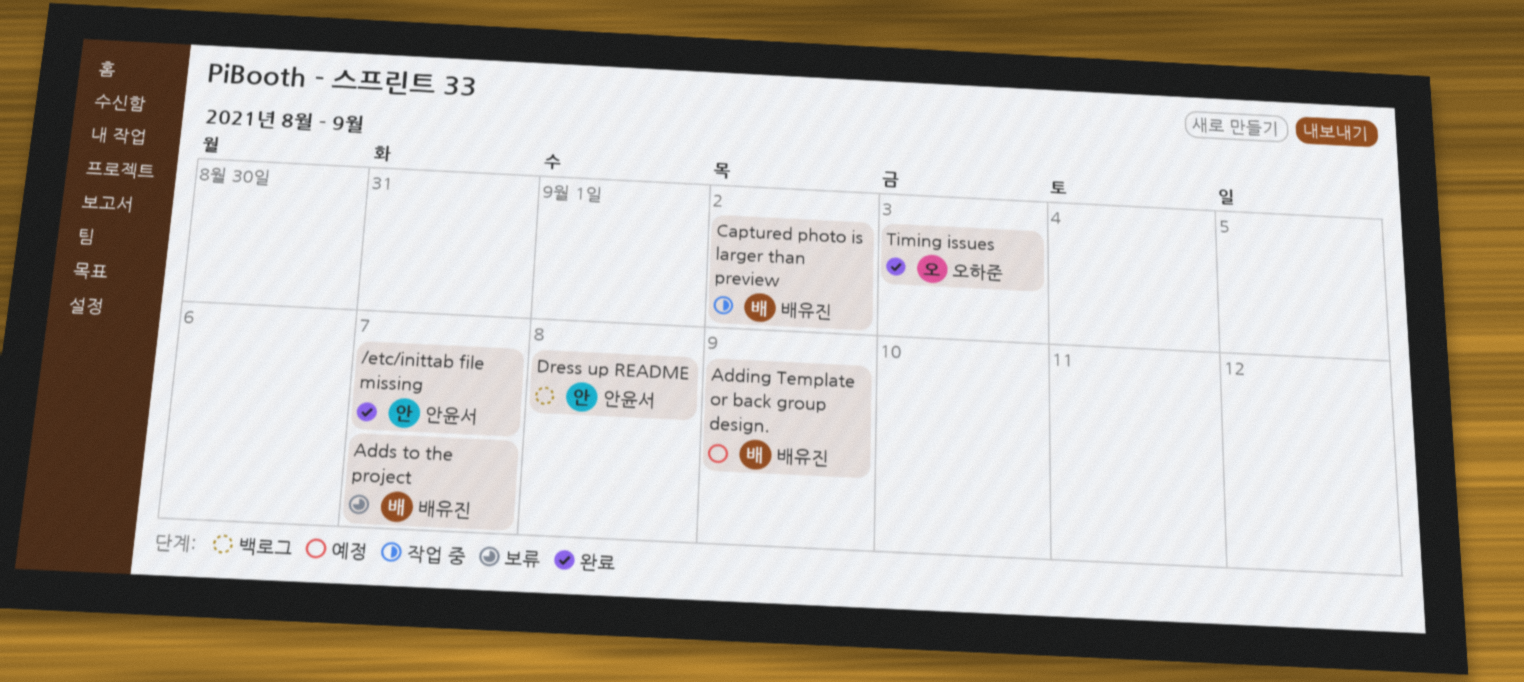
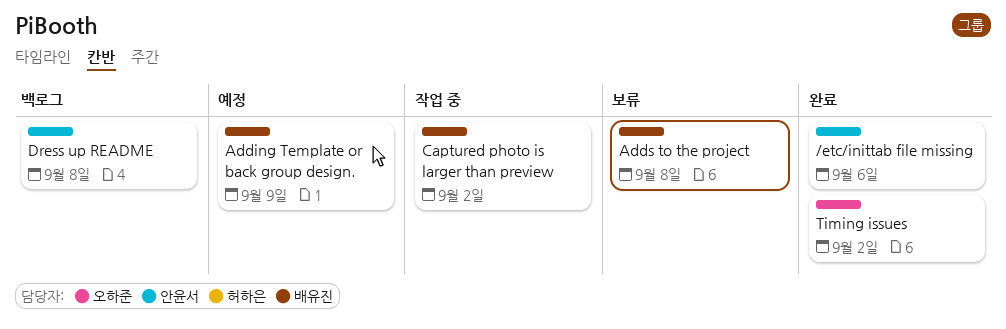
/etc/inittab file missing, due: Sep 7 -> Sep 6
Adds to the project, due: Sep 7 -> Sep 8
Timing issues, due: Sep 3 -> Sep 2

